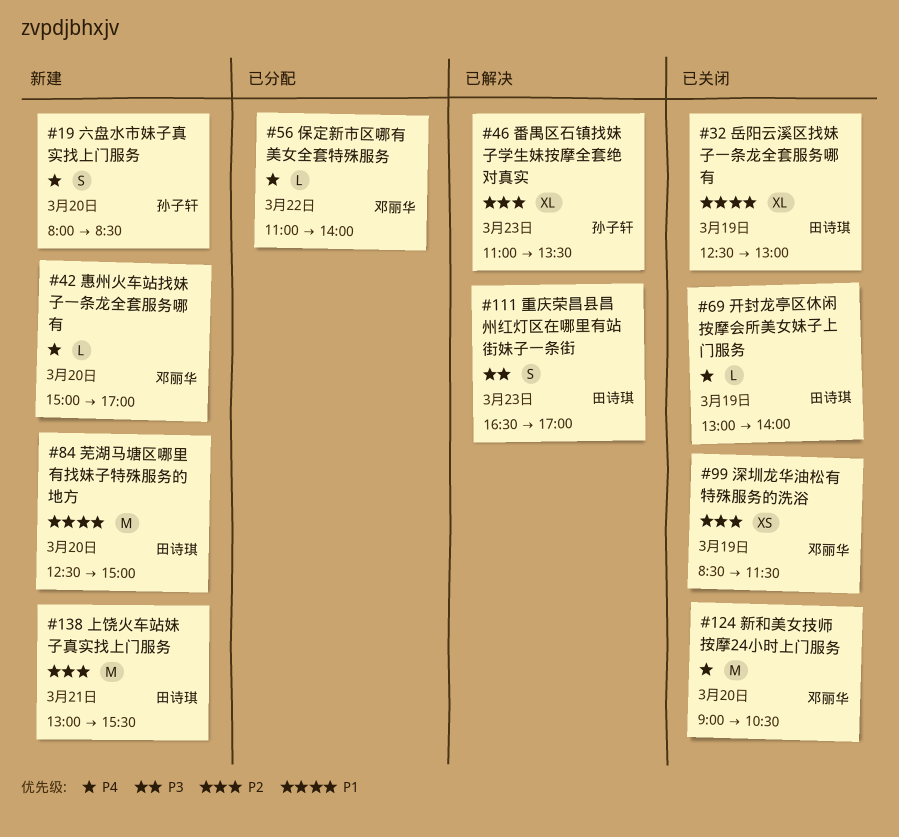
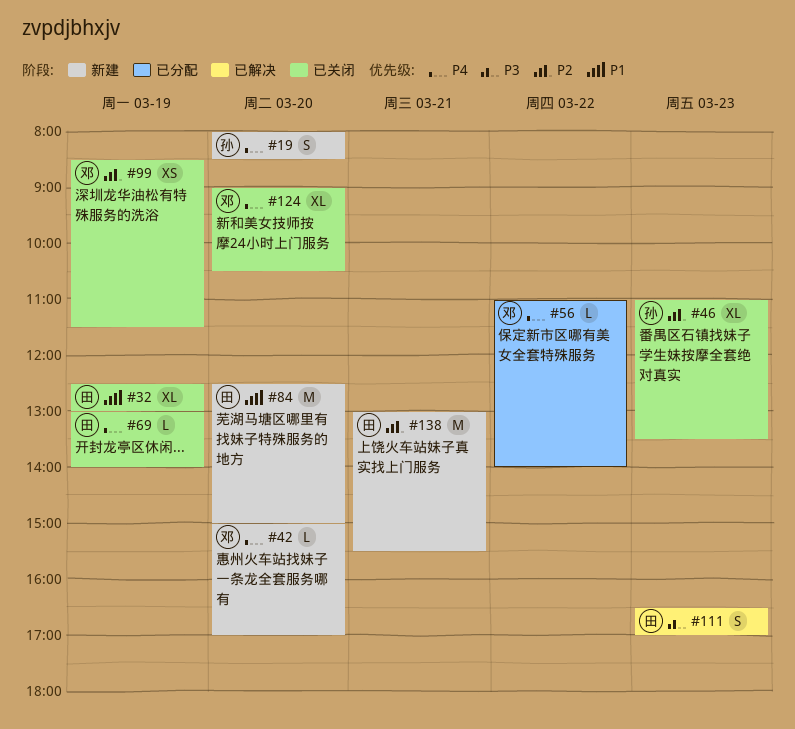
#46, status: 已解决 -> 已关闭
#124, estimate: M -> XL

